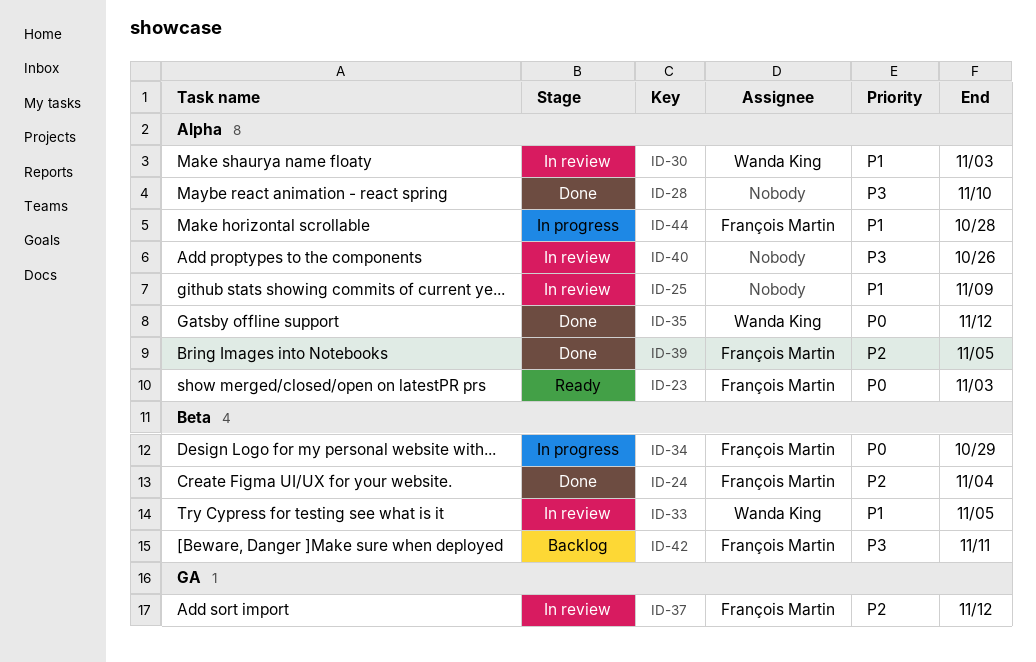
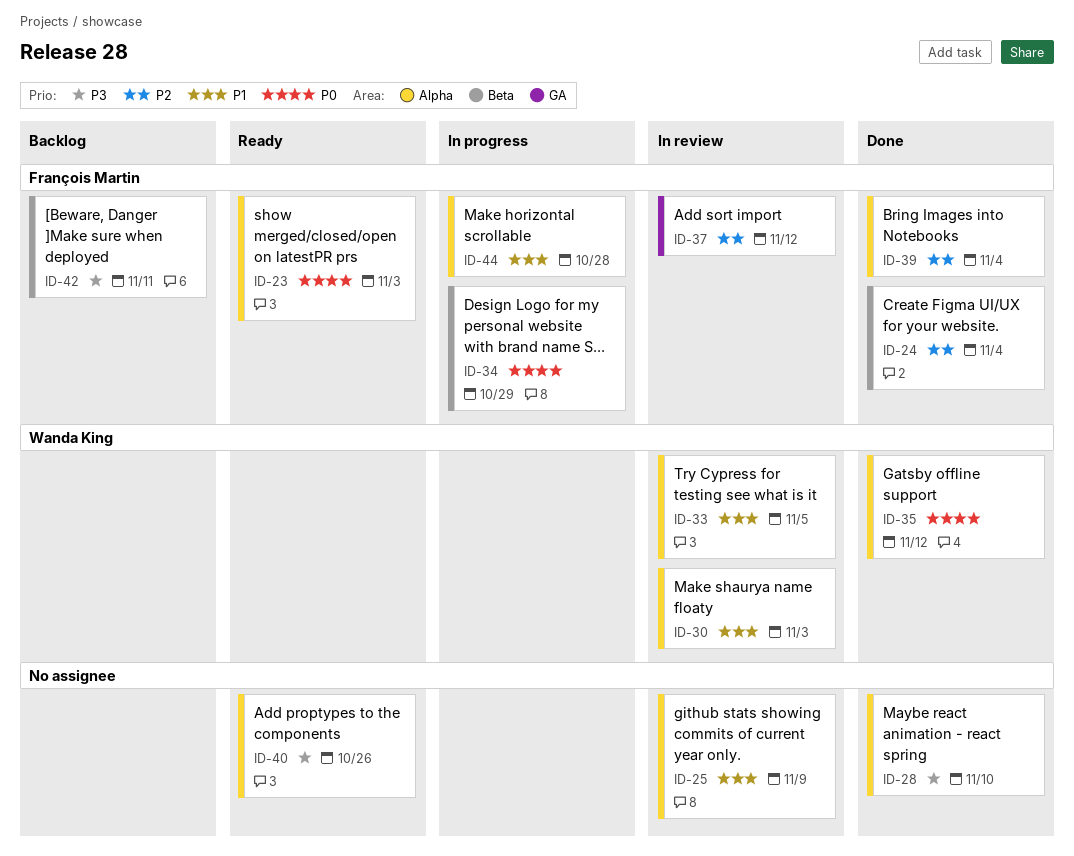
ID-33, label: Beta -> Alpha
ID-39, due: Nov 5 -> Nov 4
ID-40, status: In review -> Ready

